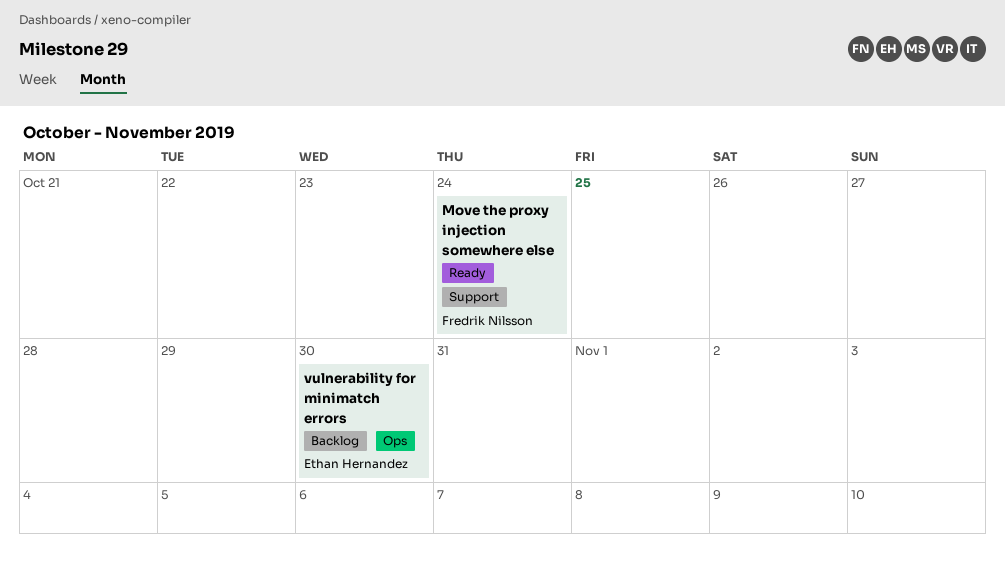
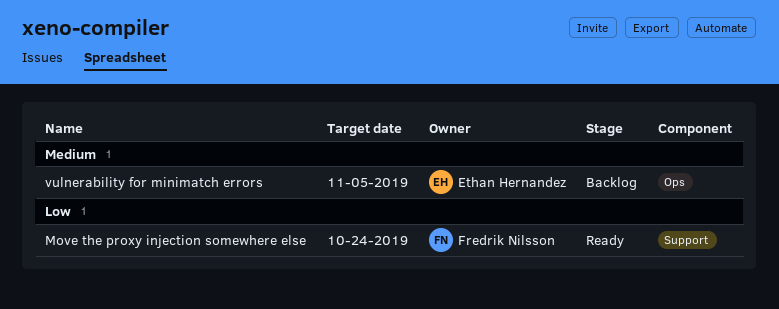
vulnerability for minimatch errors, due: Oct 30 -> Nov 5

